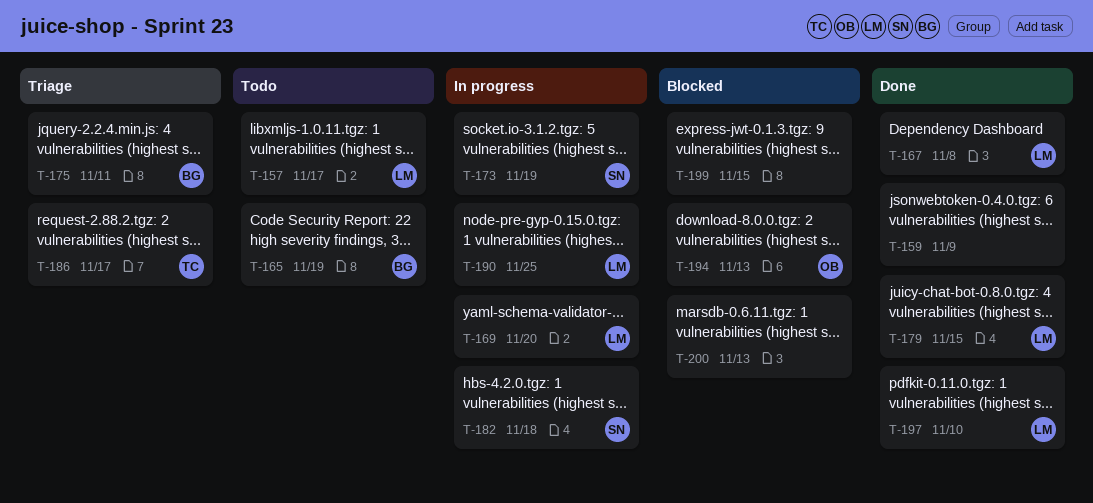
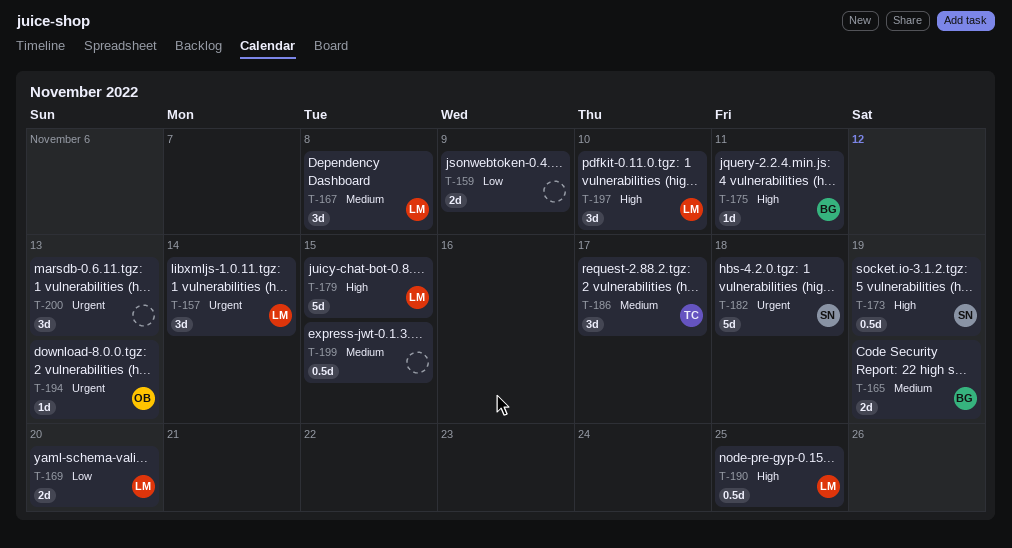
T-157, due: Nov 17 -> Nov 14

